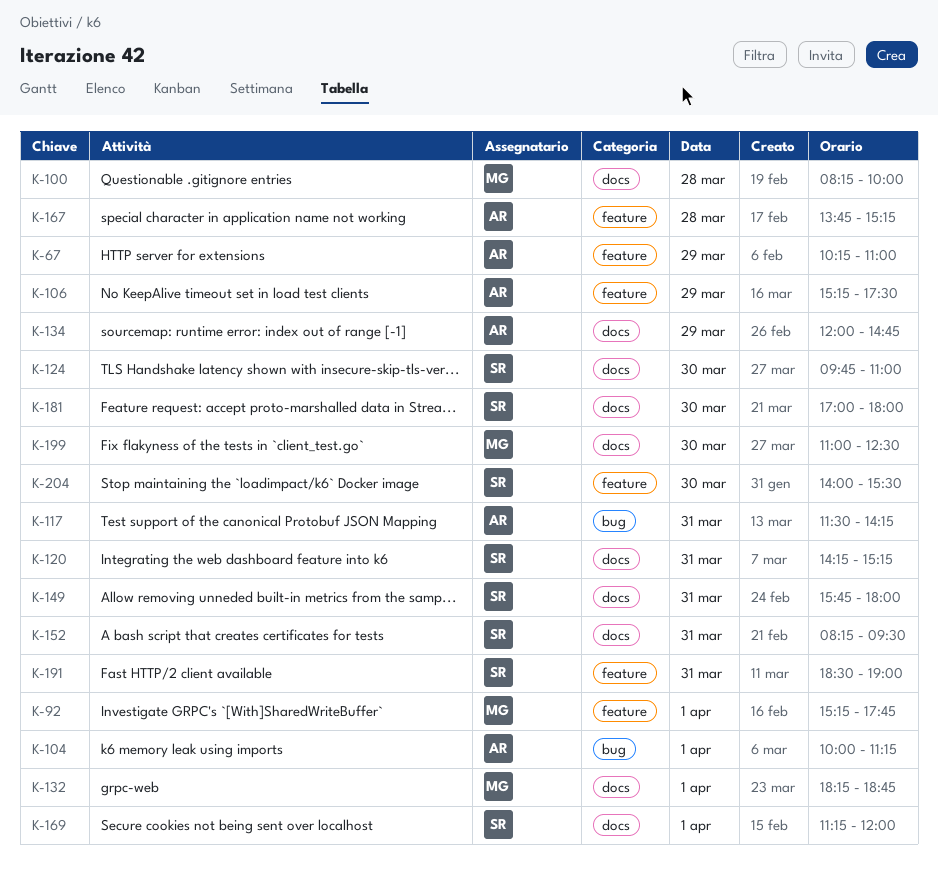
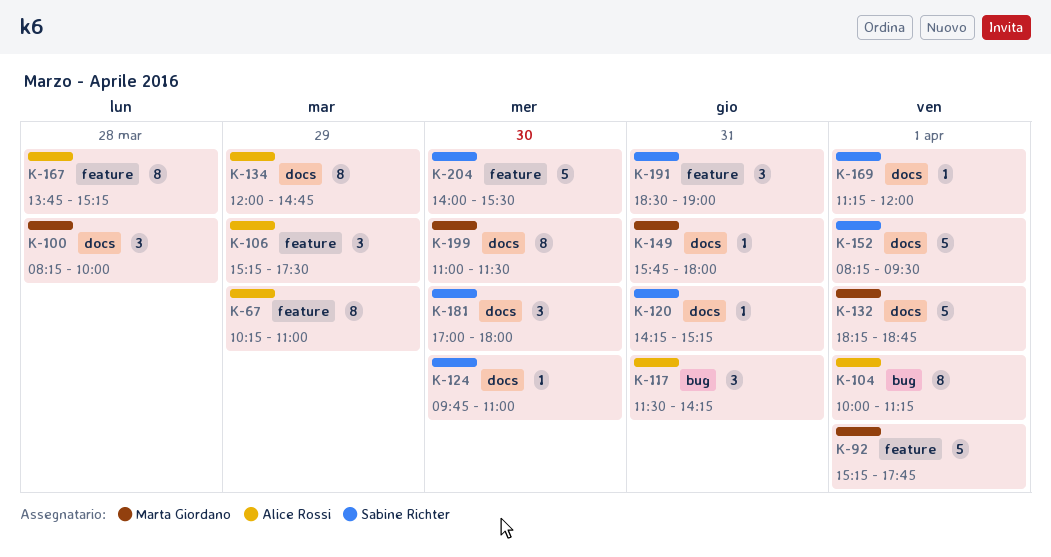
K-149, owner: Sabine Richter -> Marta Giordano
K-152, day: Mar 31 -> Apr 1
K-199, ends: 12:30 -> 11:30

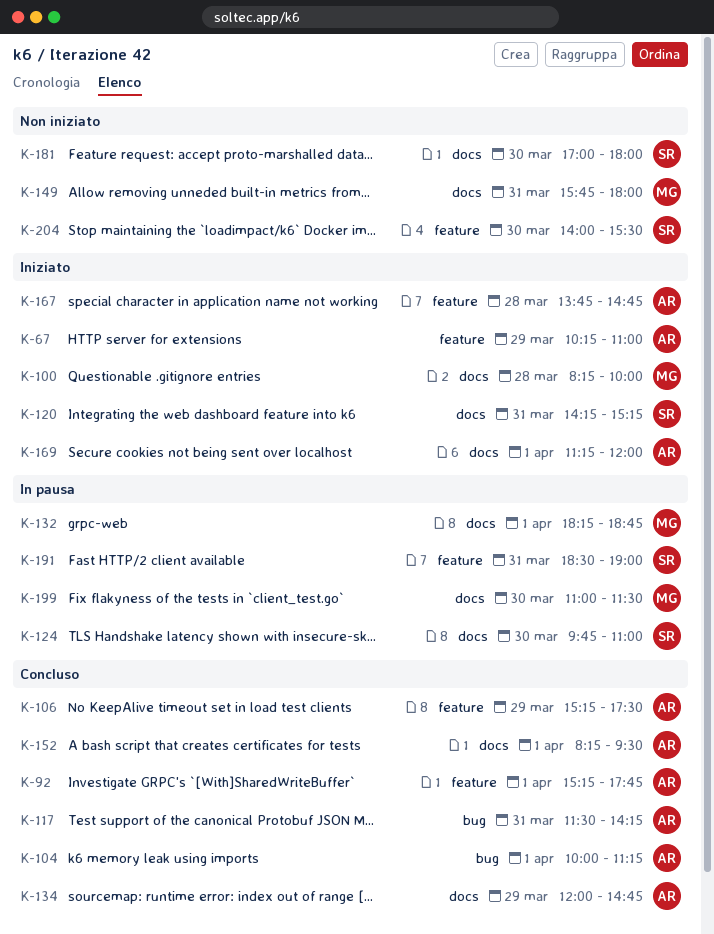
K-92, owner: Marta Giordano -> Alice Rossi
K-152, owner: Sabine Richter -> Alice Rossi
K-167, ends: 15:15 -> 14:45
K-169, owner: Sabine Richter -> Alice Rossi

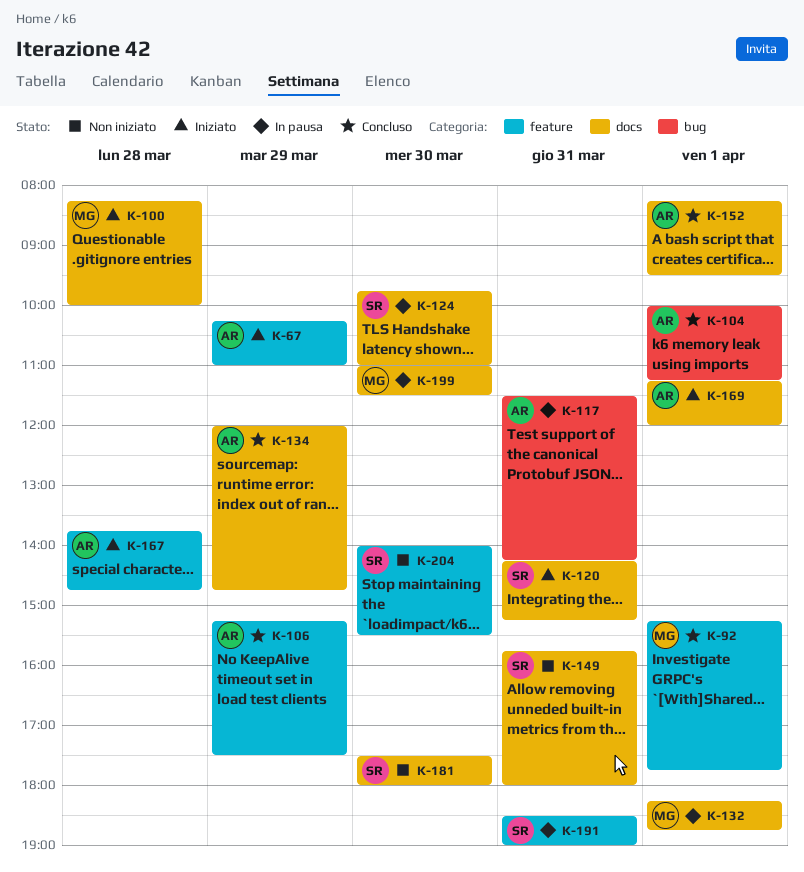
K-92, owner: AR -> MG
K-117, status: Concluso -> In pausa
K-149, owner: MG -> SR
K-181, begins: 17:00 -> 17:30

